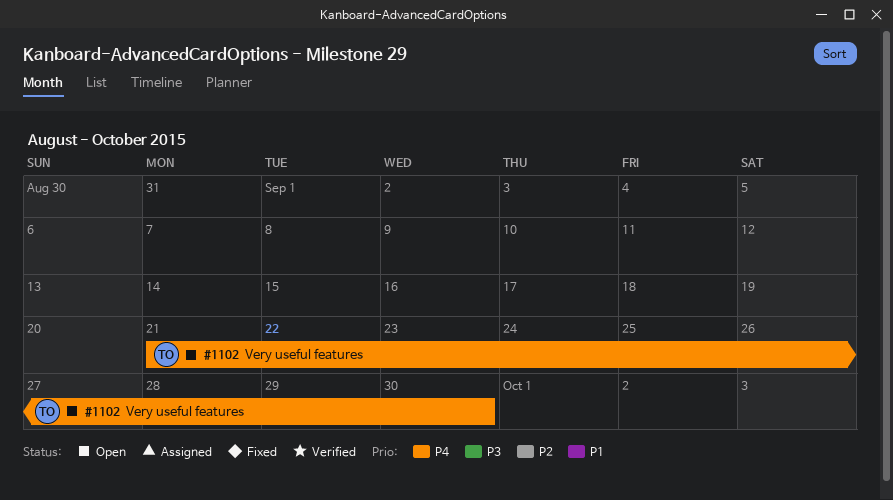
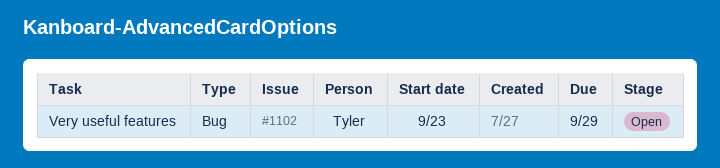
#1102, start: Sep 21 -> Sep 23
#1102, due: Sep 30 -> Sep 29

